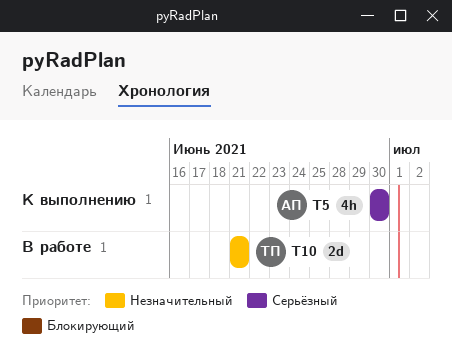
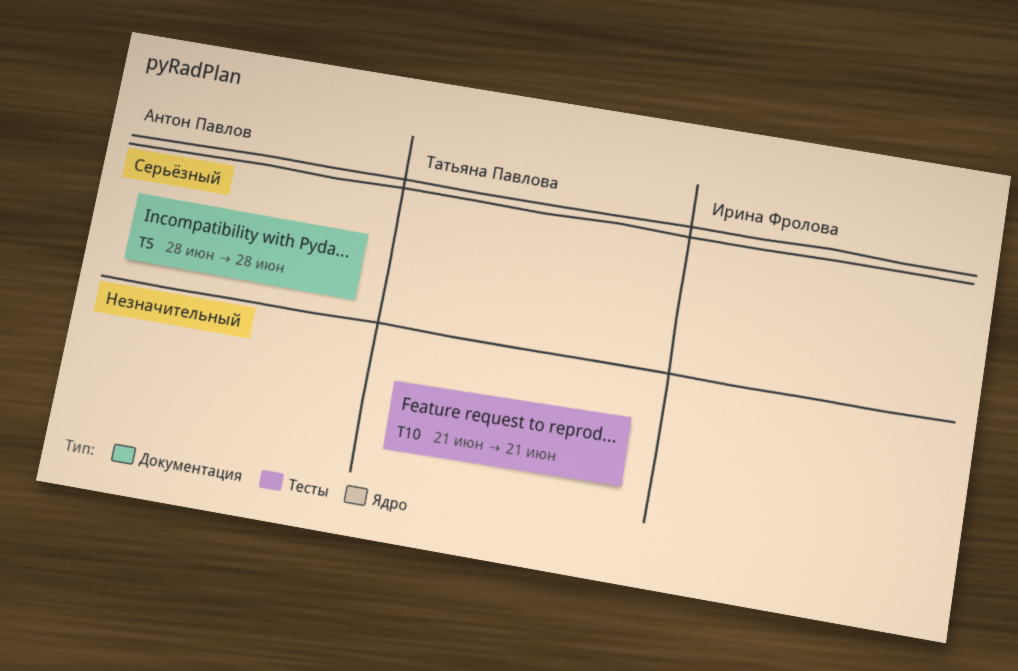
T5, start: Jun 30 -> Jun 28
T5, due: Jun 30 -> Jun 28

